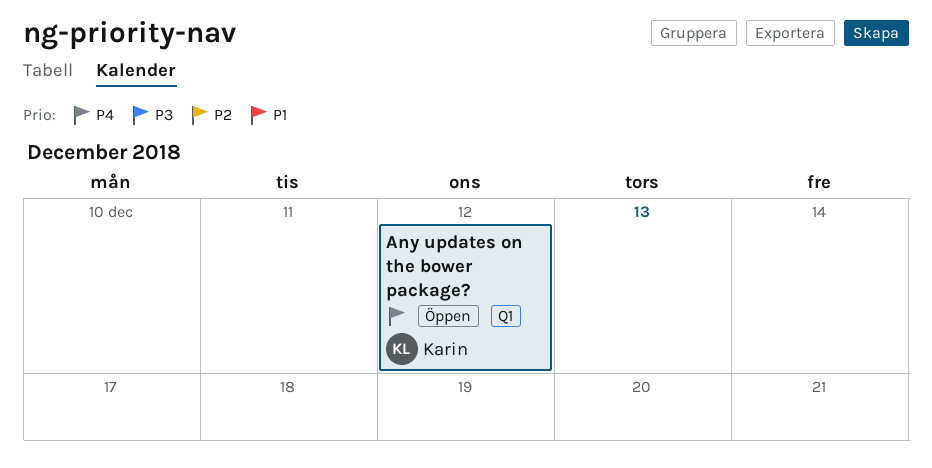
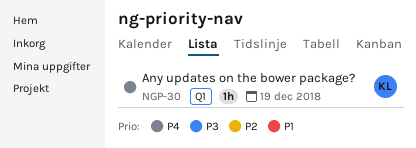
Any updates on the bower package?, due: Dec 12 -> Dec 19

